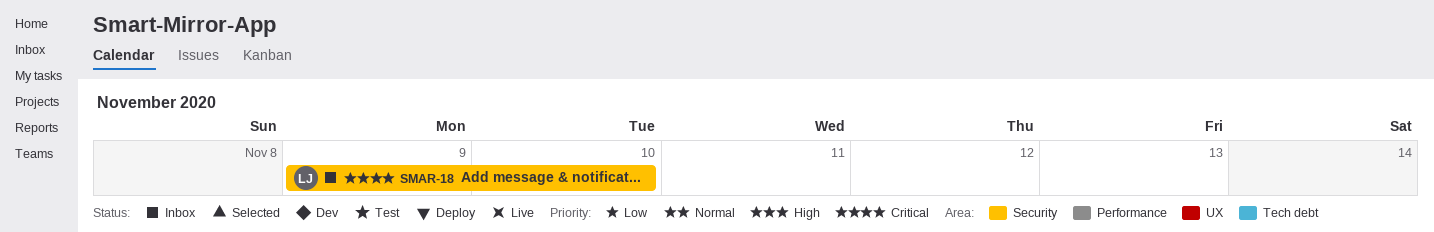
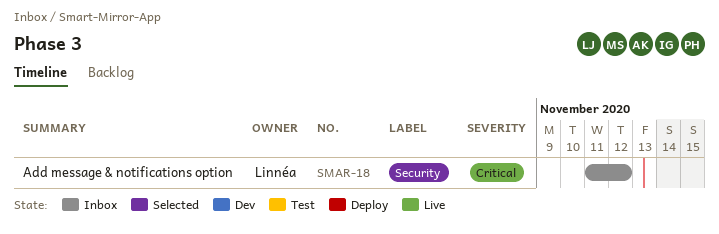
SMAR-18, start: Nov 9 -> Nov 11
SMAR-18, due: Nov 10 -> Nov 12

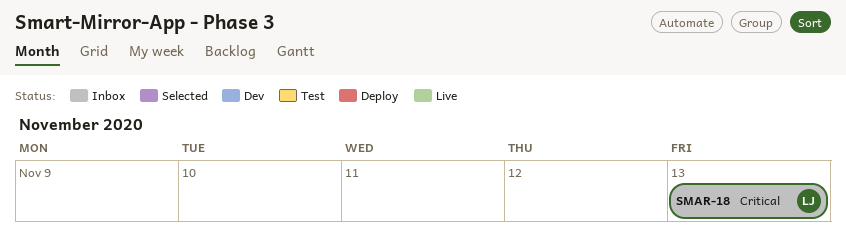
SMAR-18, due: Nov 12 -> Nov 13

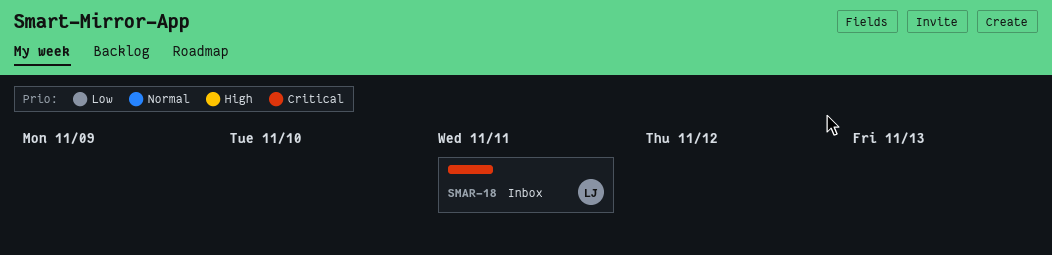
SMAR-18, due: Nov 13 -> Nov 11

